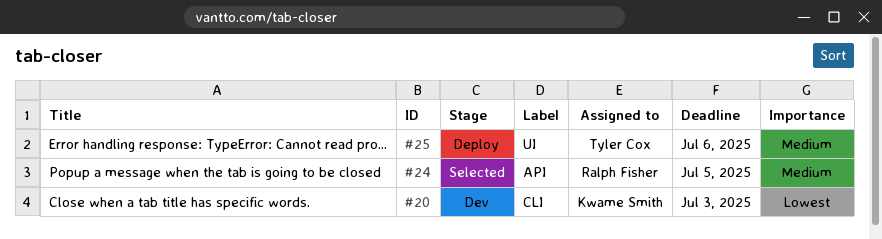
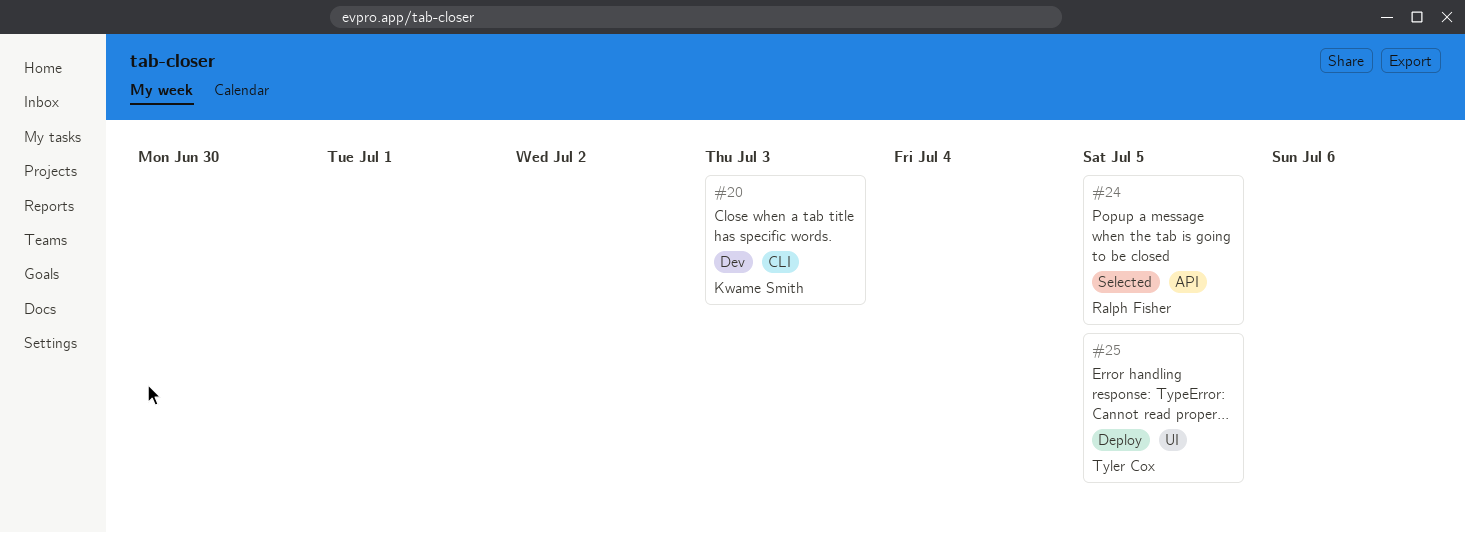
#25, due: Jul 6 -> Jul 5

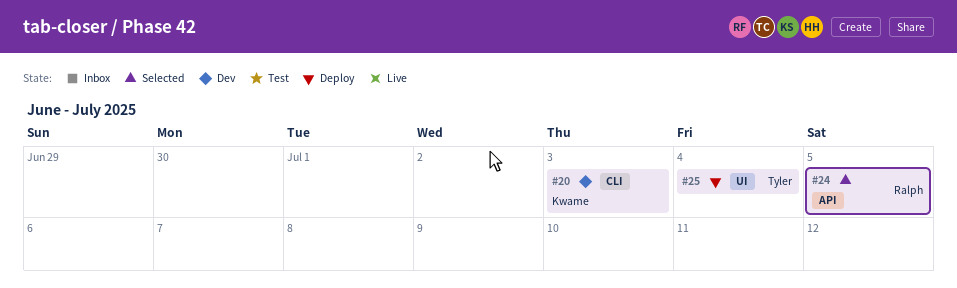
#25, due: Jul 5 -> Jul 4

